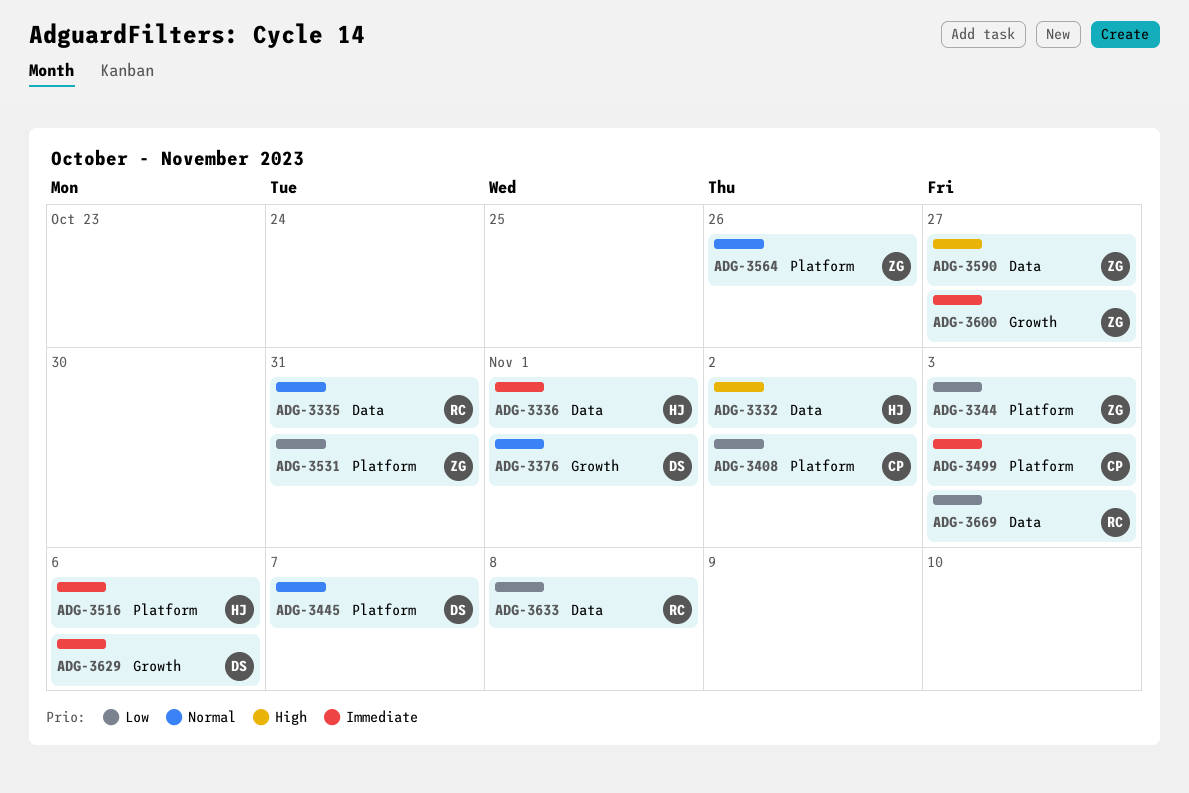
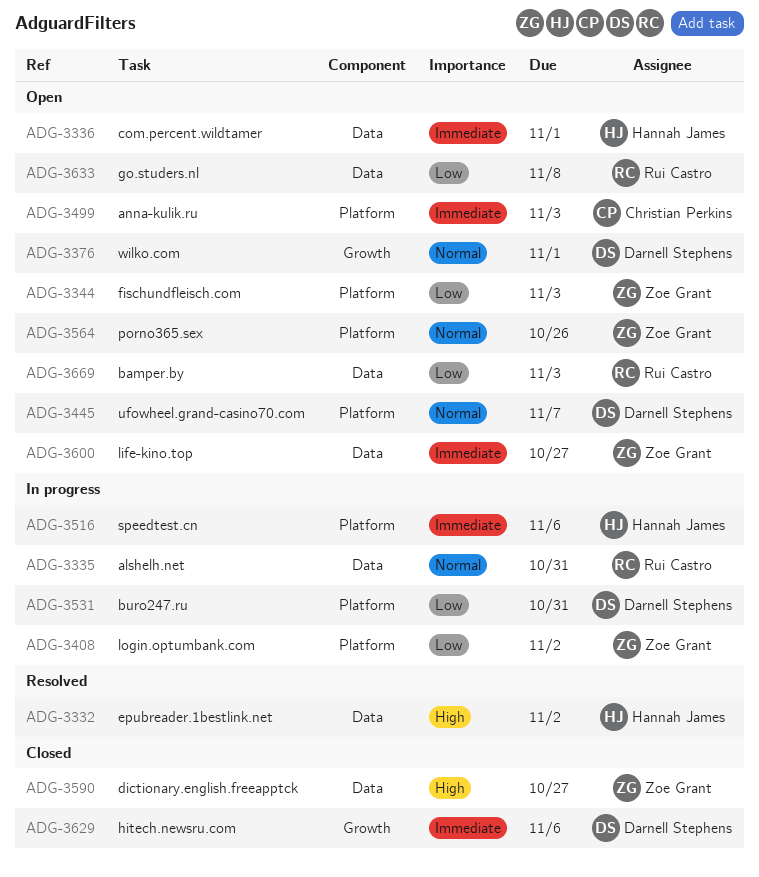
ADG-3408, owner: Christian Perkins -> Zoe Grant
ADG-3531, owner: Zoe Grant -> Darnell Stephens
ADG-3600, label: Growth -> Data

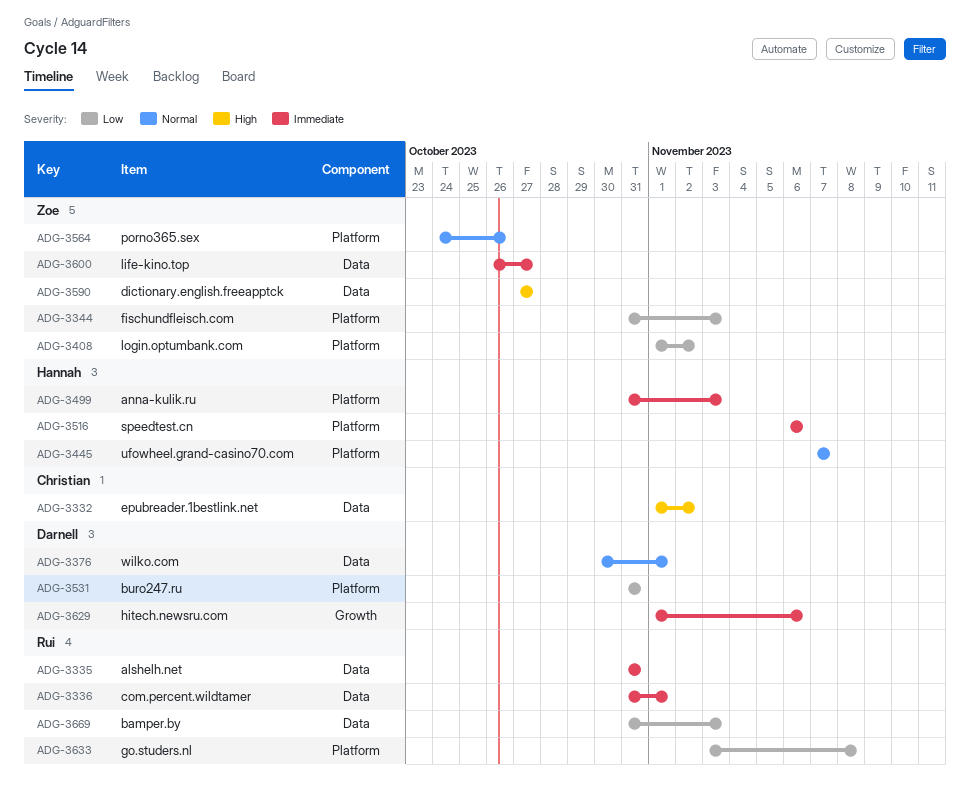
ADG-3332, owner: Hannah James -> Christian Perkins
ADG-3335, priority: Normal -> Immediate
ADG-3336, owner: Hannah James -> Rui Castro
ADG-3376, label: Growth -> Data
ADG-3445, owner: Darnell Stephens -> Hannah James
ADG-3499, owner: Christian Perkins -> Hannah James
ADG-3633, label: Data -> Platform

